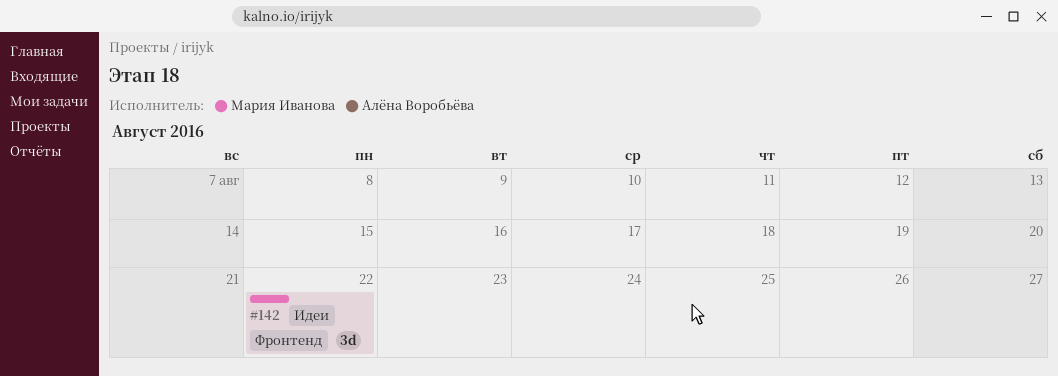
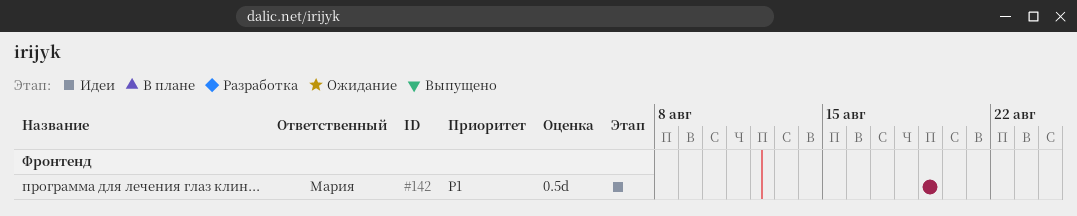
#142, estimate: 3d -> 0.5d
#142, due: Aug 22 -> Aug 19

